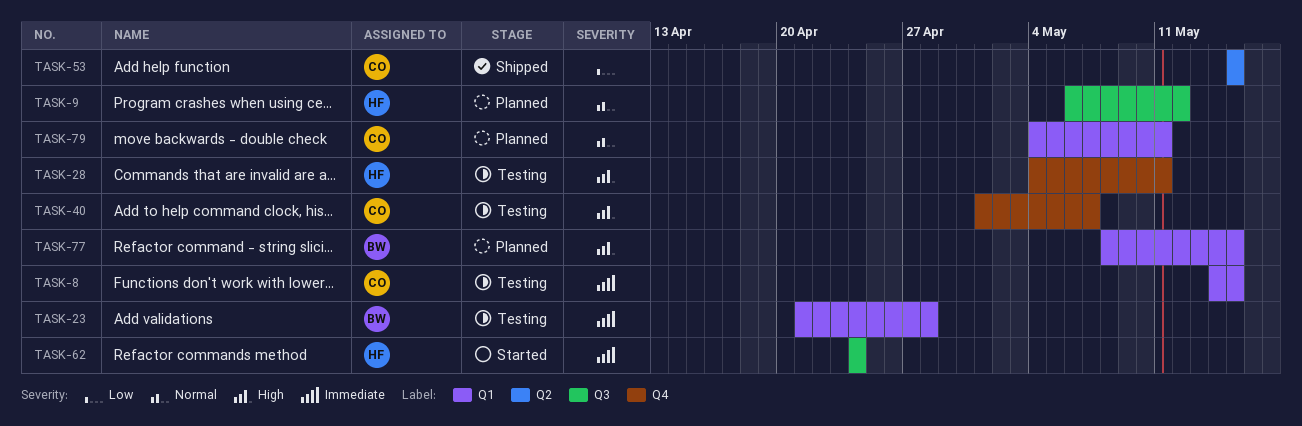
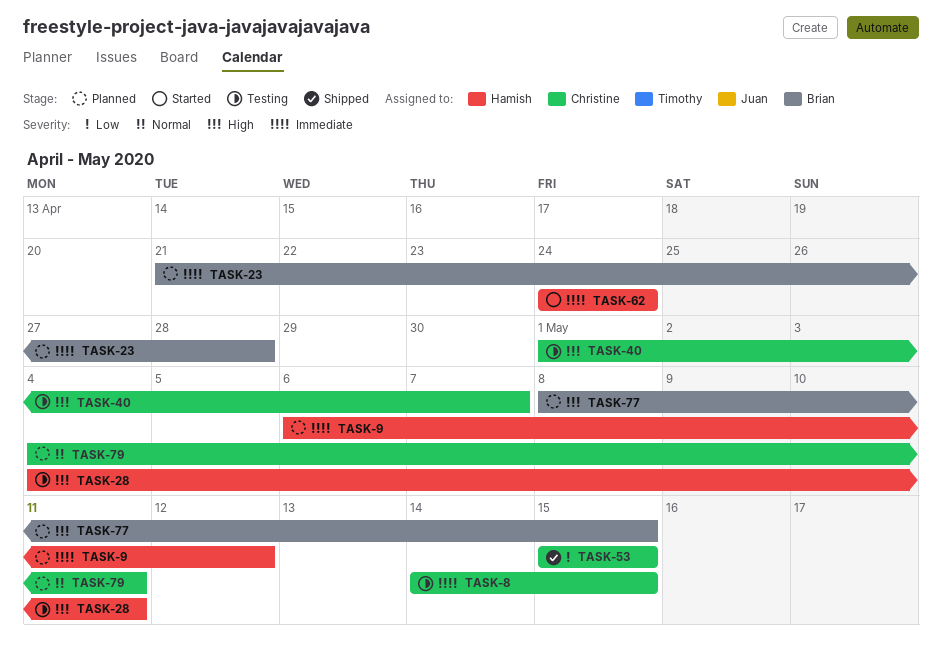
TASK-9, priority: Normal -> Immediate
TASK-23, status: Testing -> Planned

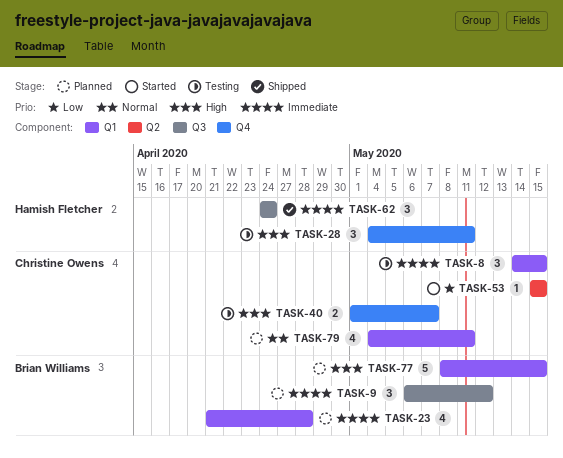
TASK-9, owner: Hamish Fletcher -> Brian Williams
TASK-53, status: Shipped -> Started
TASK-62, status: Started -> Shipped

